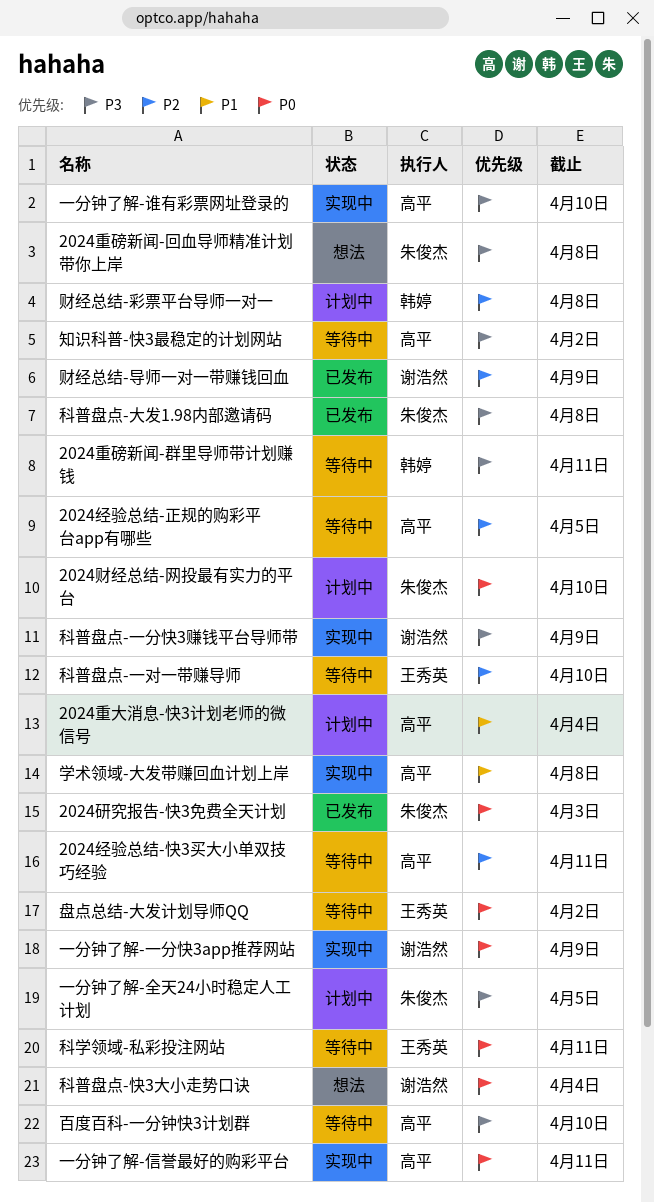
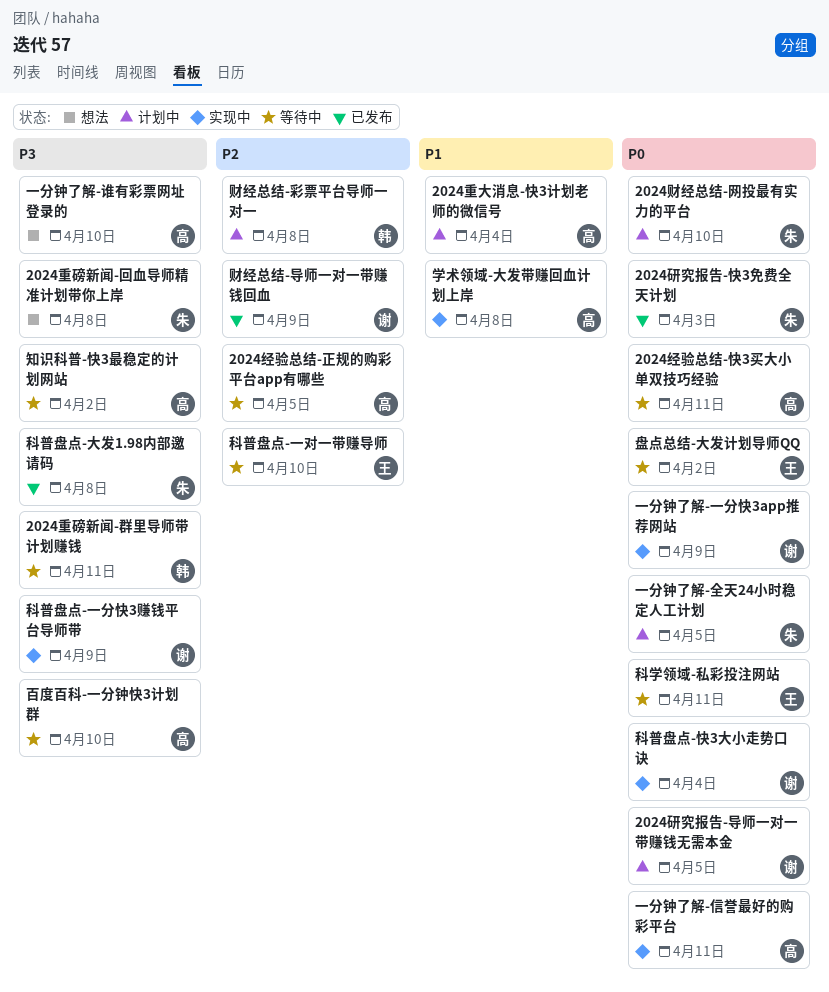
2024研究报告-导师一对一带赚钱无需本金: none -> present
2024经验总结-快3买大小单双技巧经验, priority: P2 -> P0
一分钟了解-全天24小时稳定人工计划, priority: P3 -> P0
一分钟了解-谁有彩票网址登录的, status: 实现中 -> 想法
科普盘点-快3大小走势口诀, status: 想法 -> 实现中

